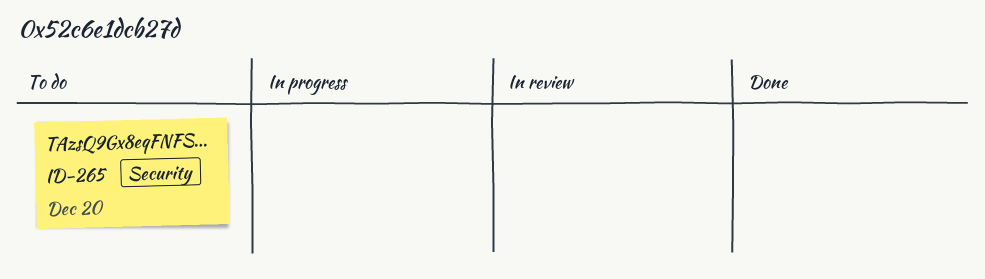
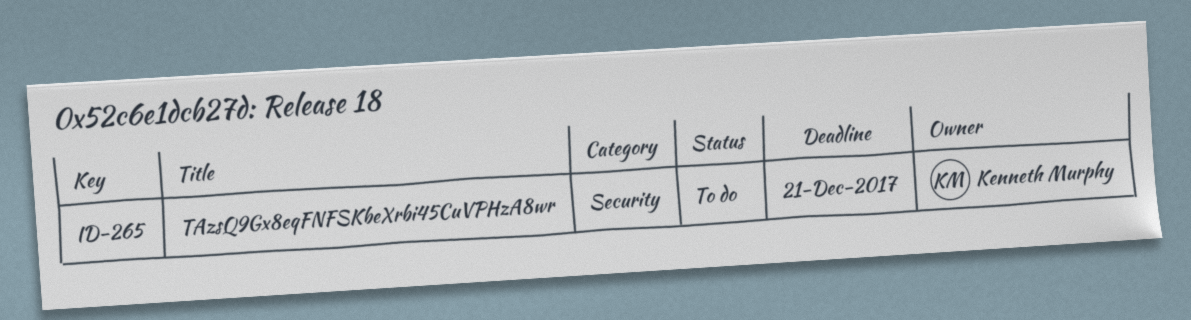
ID-265, due: Dec 20 -> Dec 21

